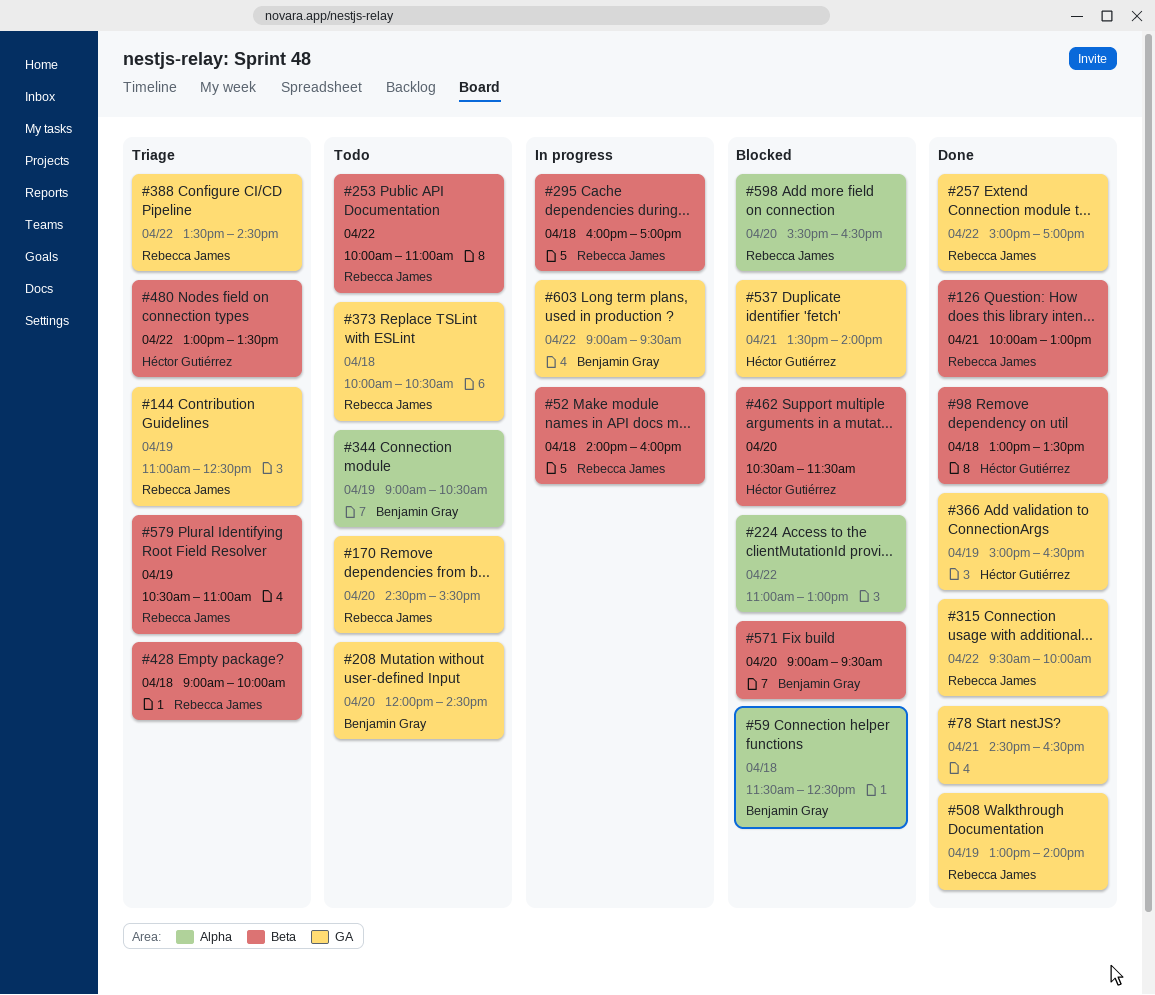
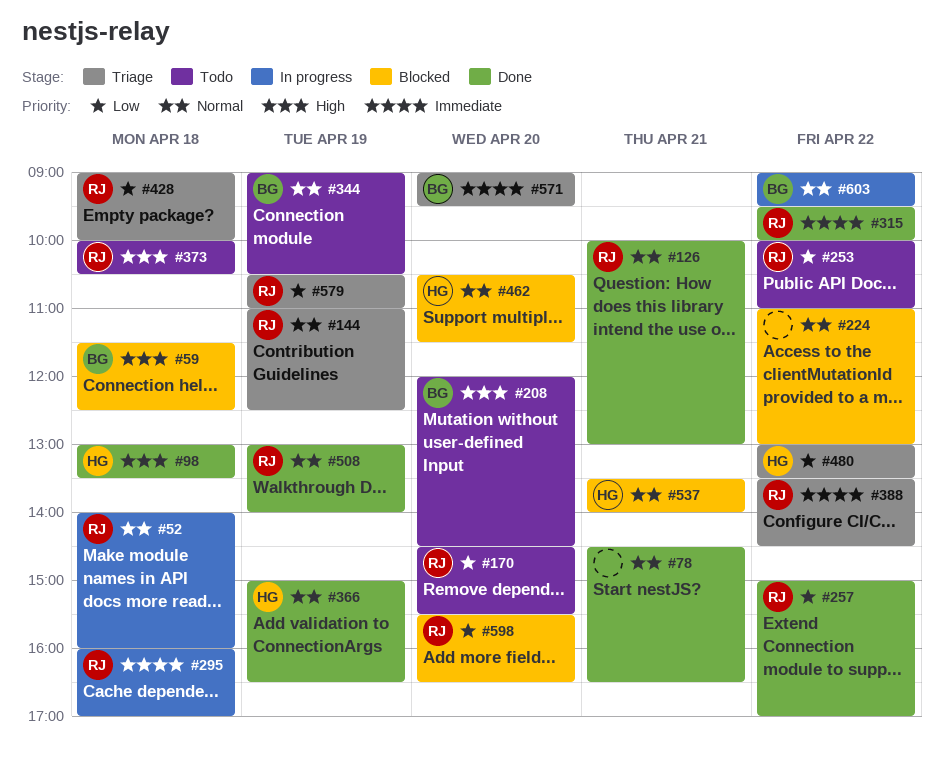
#571, status: Blocked -> Triage

